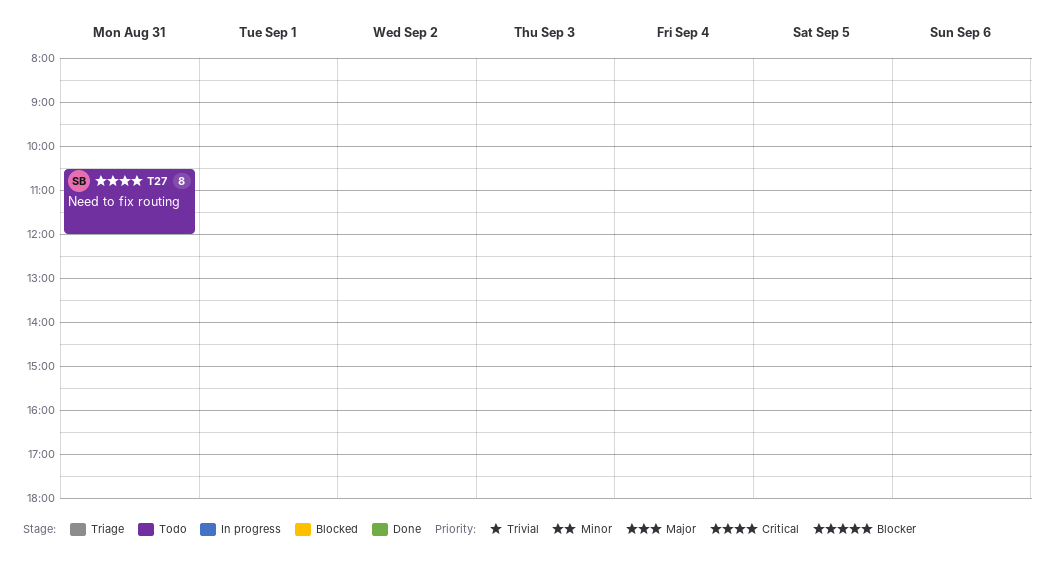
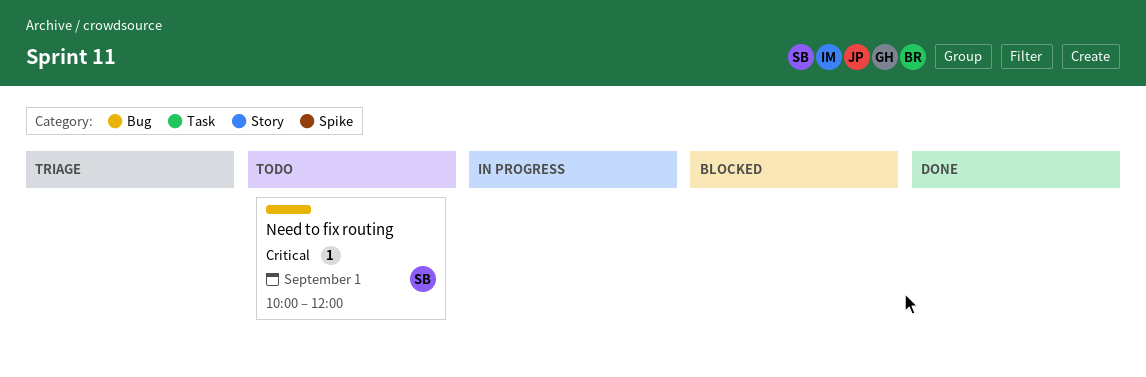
Need to fix routing, estimate: 8 -> 1
Need to fix routing, day: Aug 31 -> Sep 1
Need to fix routing, begins: 10:30 -> 10:00

